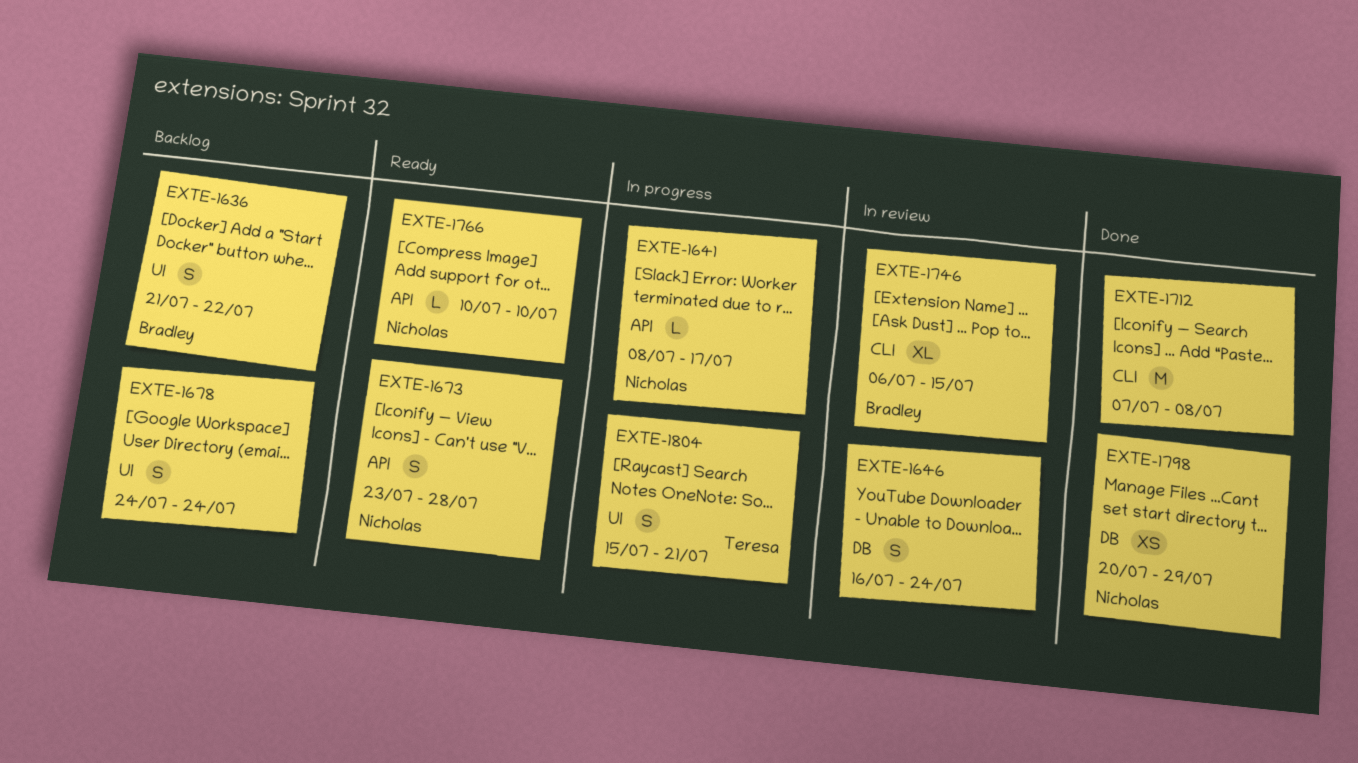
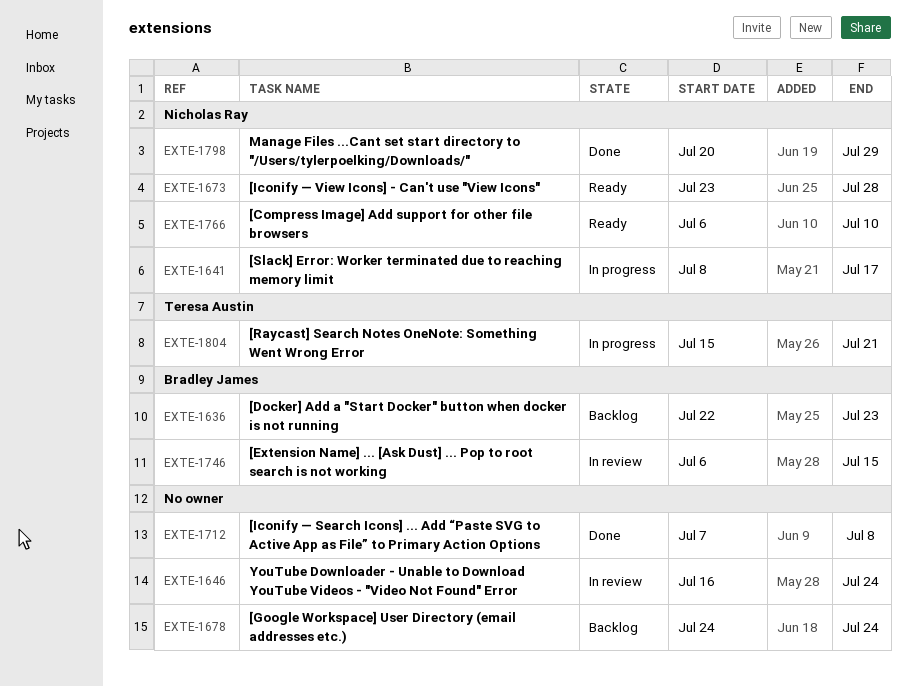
EXTE-1636, start: Jul 21 -> Jul 22
EXTE-1636, due: Jul 22 -> Jul 23
EXTE-1766, start: Jul 10 -> Jul 6

